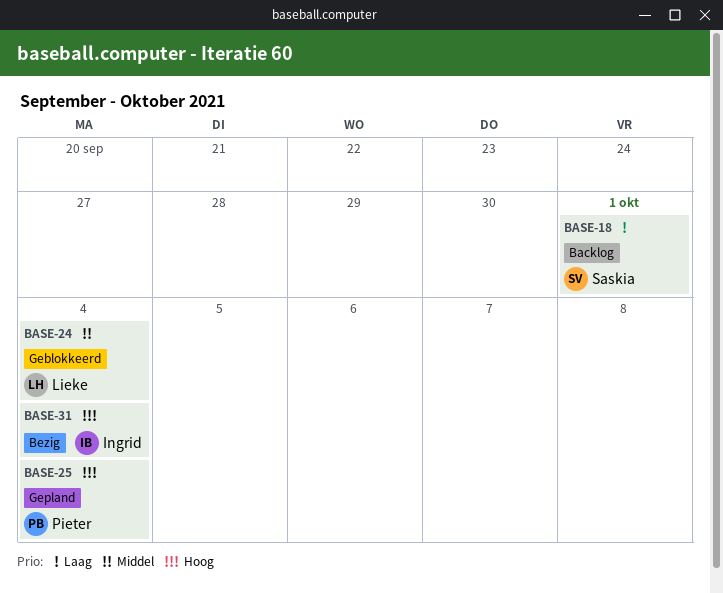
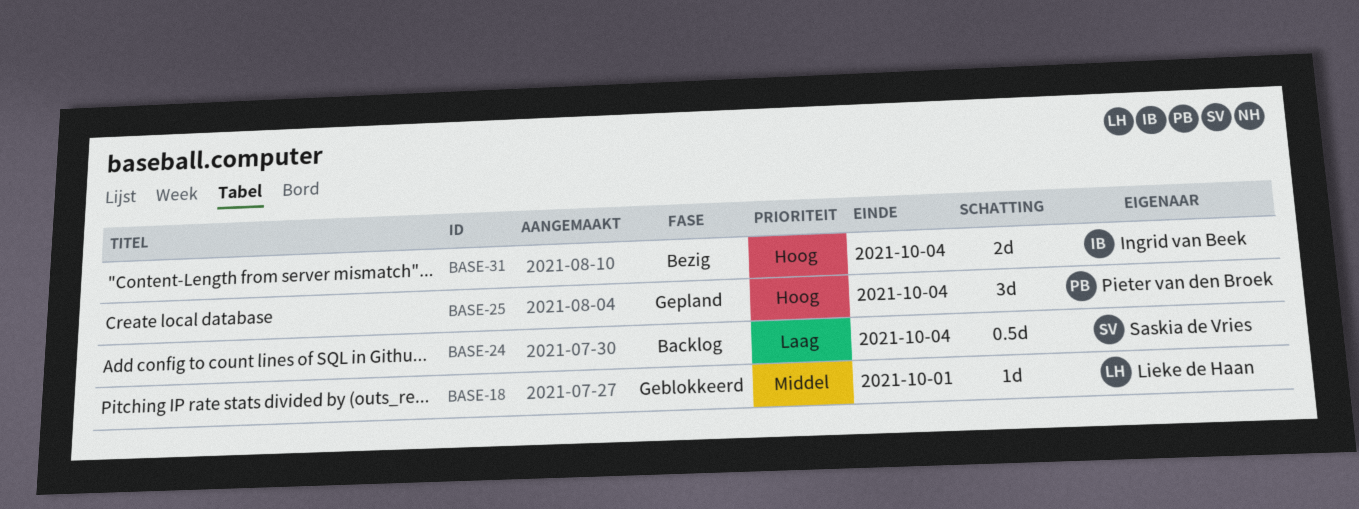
BASE-18, status: Backlog -> Geblokkeerd
BASE-18, owner: Saskia de Vries -> Lieke de Haan
BASE-18, priority: Laag -> Middel
BASE-24, status: Geblokkeerd -> Backlog
BASE-24, owner: Lieke de Haan -> Saskia de Vries
BASE-24, priority: Middel -> Laag

